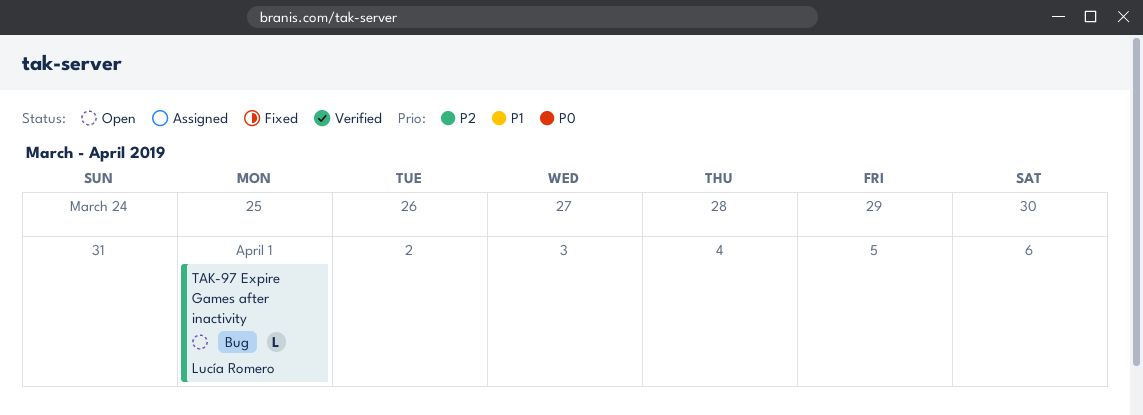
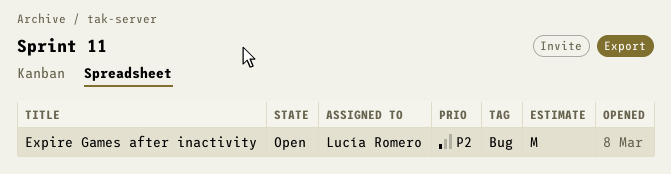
Expire Games after inactivity, estimate: L -> M

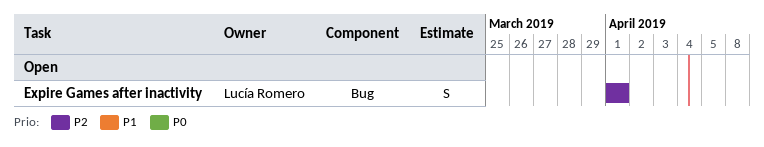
Expire Games after inactivity, estimate: M -> S

